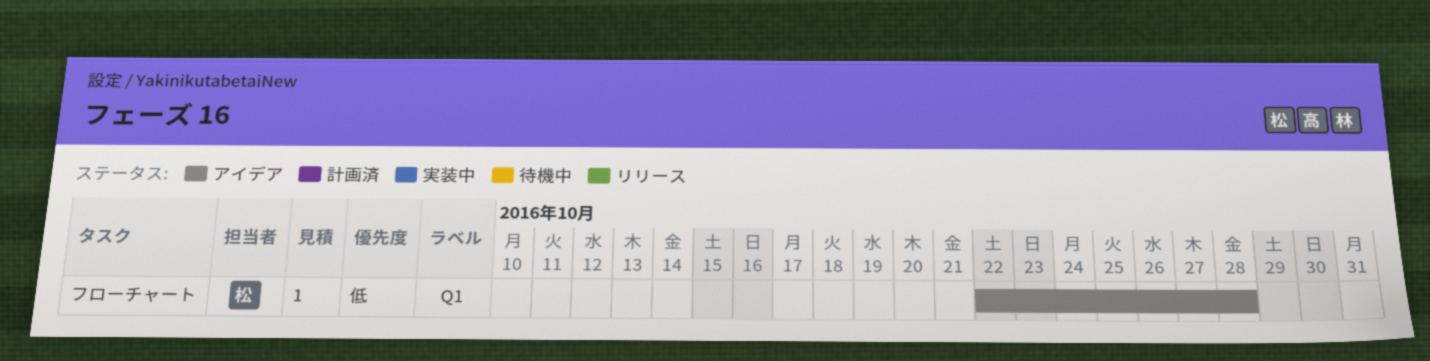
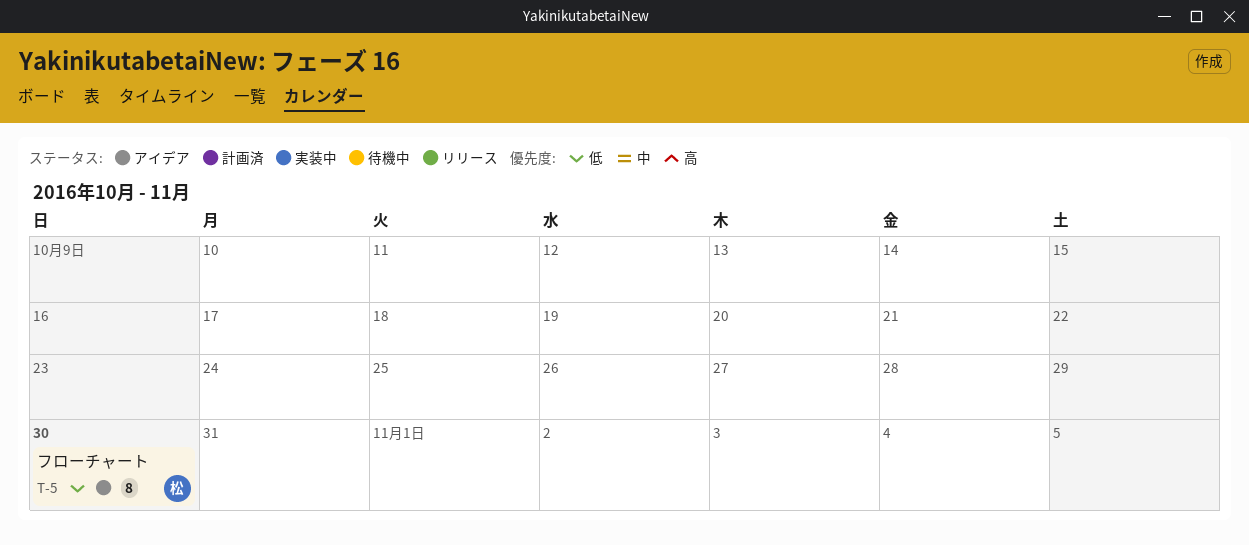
フローチャート, estimate: 1 -> 8
フローチャート, due: Oct 28 -> Oct 30

